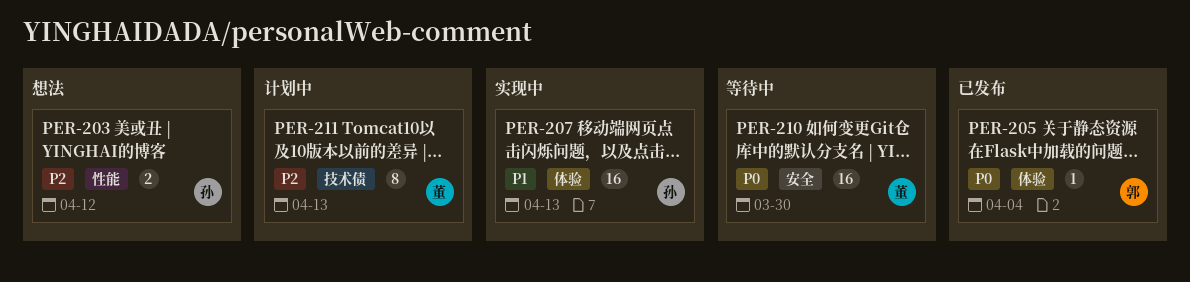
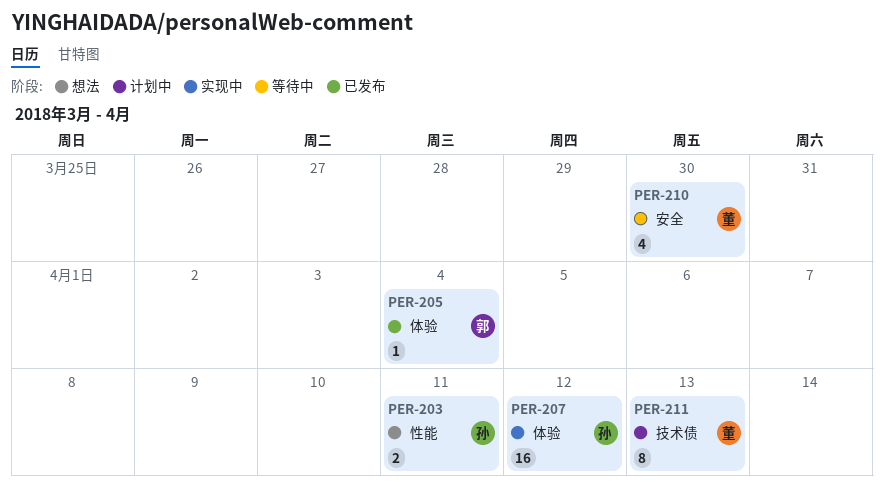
PER-203, due: Apr 12 -> Apr 11
PER-207, due: Apr 13 -> Apr 12
PER-210, estimate: 16 -> 4

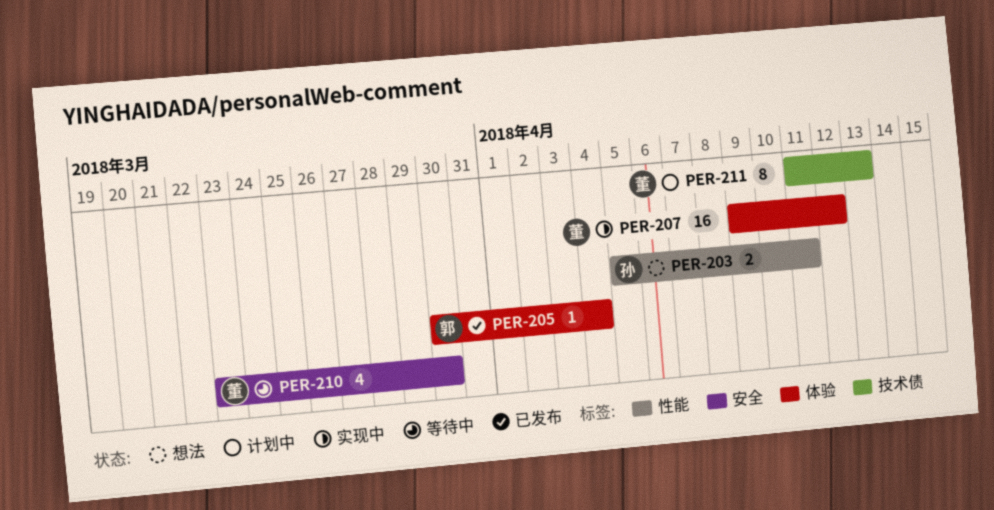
PER-207, owner: 孙 -> 董

